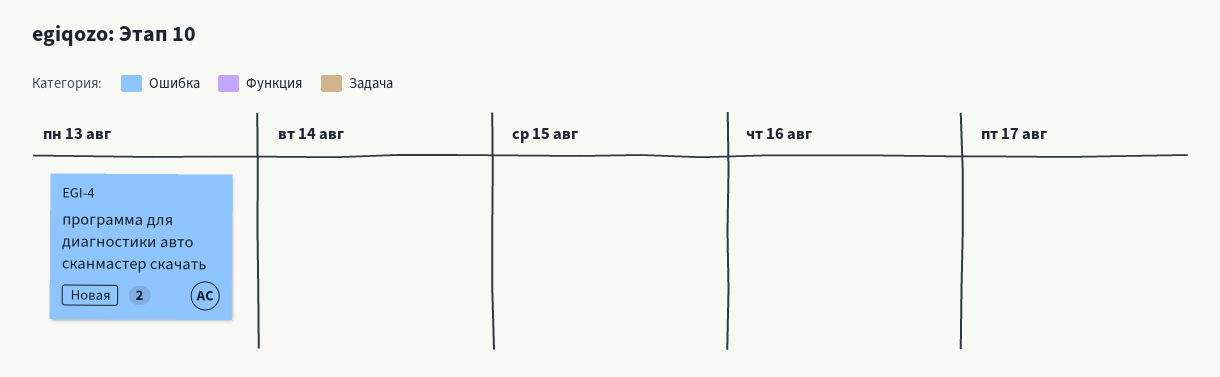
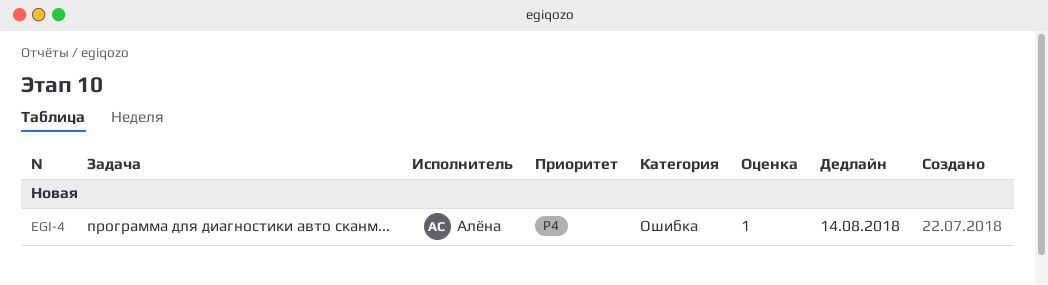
EGI-4, estimate: 2 -> 1
EGI-4, due: Aug 13 -> Aug 14

